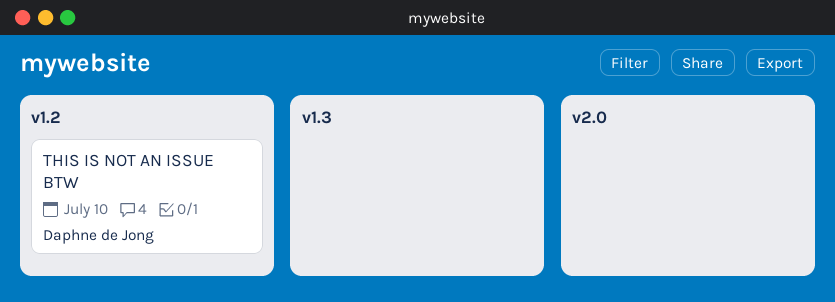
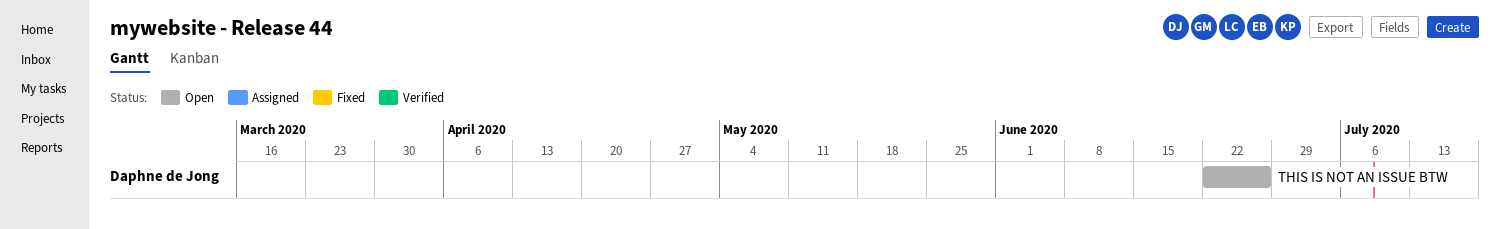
THIS IS NOT AN ISSUE BTW, due: Jul 10 -> Jun 26

